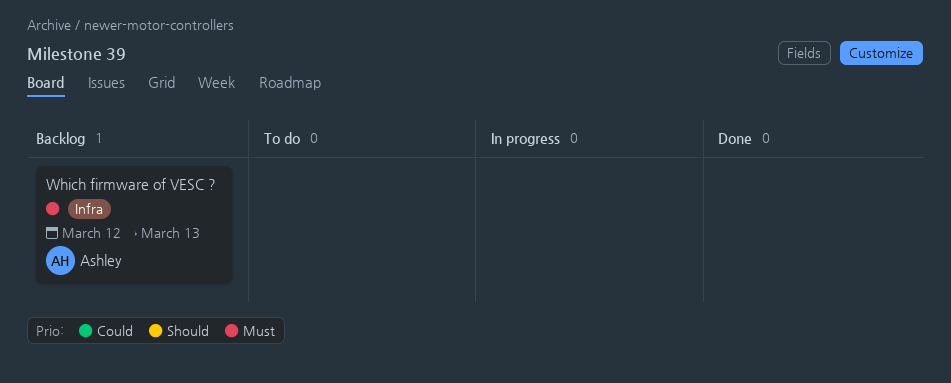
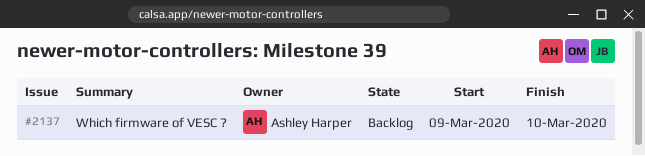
Which firmware of VESC ?, start: Mar 12 -> Mar 9
Which firmware of VESC ?, due: Mar 13 -> Mar 10

